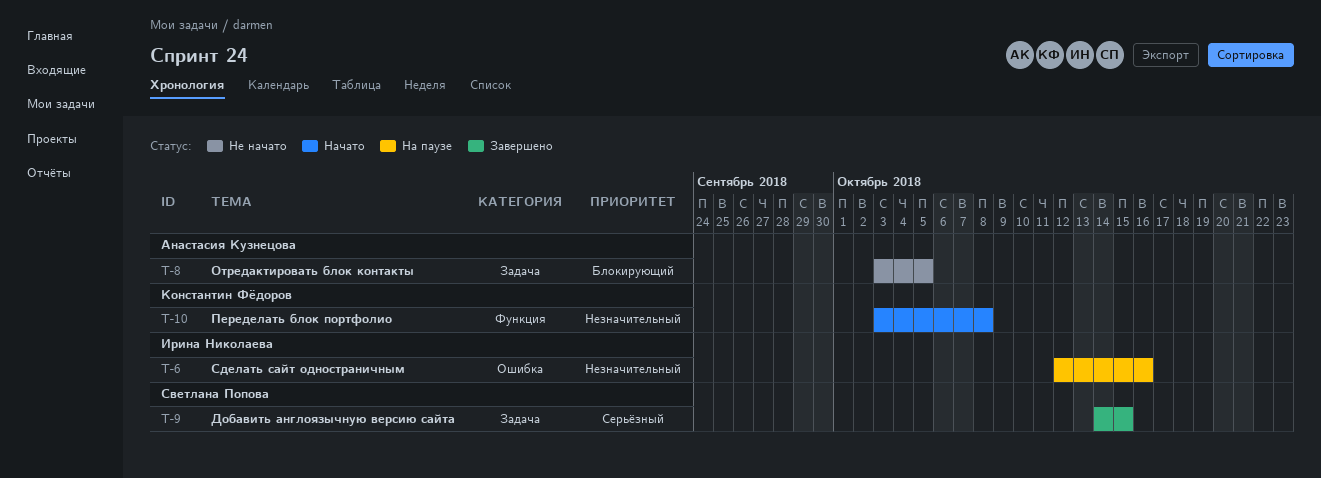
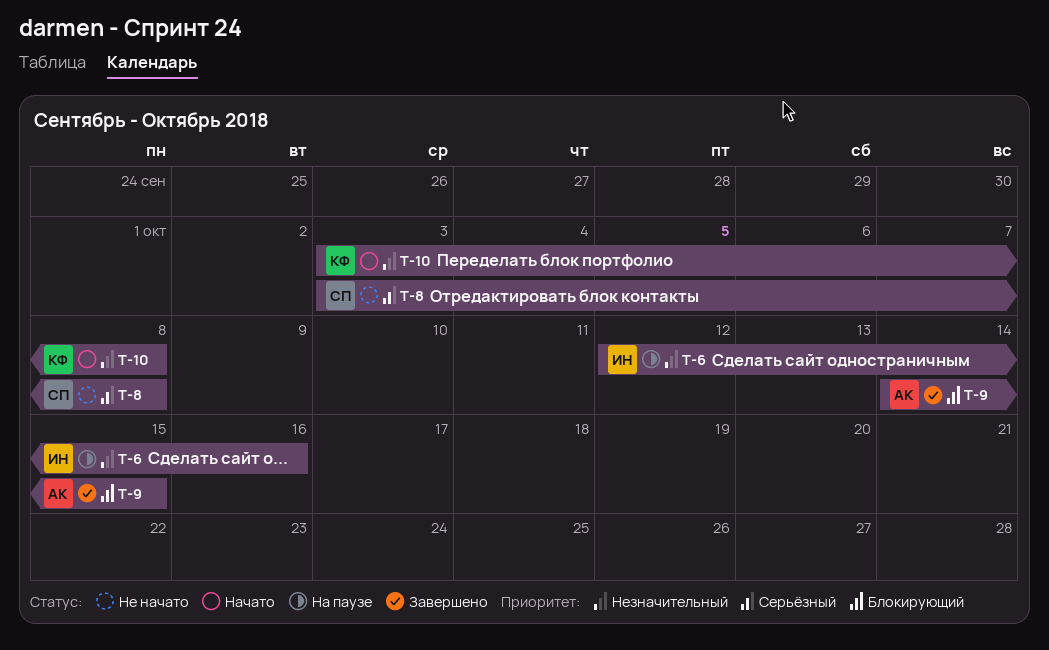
T-8, owner: Анастасия Кузнецова -> Светлана Попова
T-8, priority: Блокирующий -> Серьёзный
T-8, due: Oct 5 -> Oct 8
T-9, owner: Светлана Попова -> Анастасия Кузнецова
T-9, priority: Серьёзный -> Блокирующий

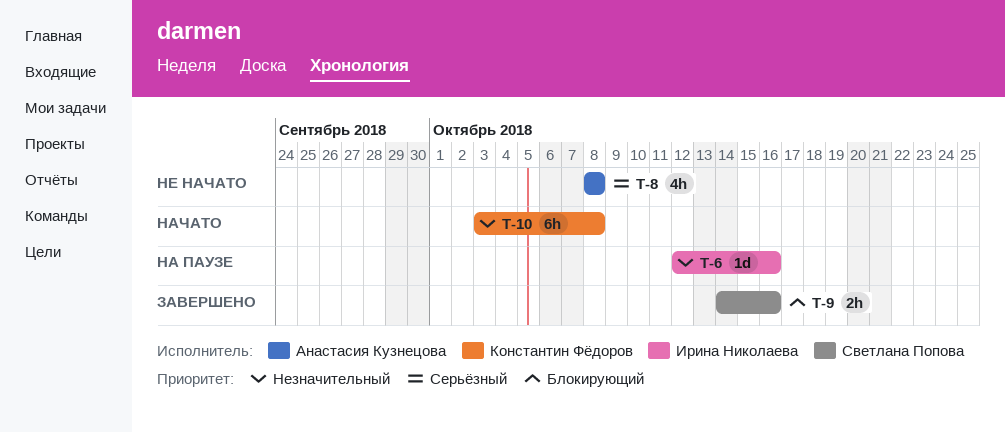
T-8, owner: Светлана Попова -> Анастасия Кузнецова
T-8, start: Oct 3 -> Oct 8
T-9, owner: Анастасия Кузнецова -> Светлана Попова
T-9, due: Oct 15 -> Oct 16

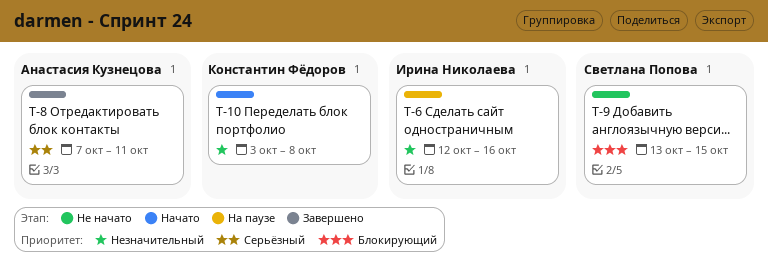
T-8, status: Не начато -> Завершено
T-8, start: Oct 8 -> Oct 7
T-8, due: Oct 8 -> Oct 11
T-9, status: Завершено -> Не начато
T-9, start: Oct 14 -> Oct 13
T-9, due: Oct 16 -> Oct 15

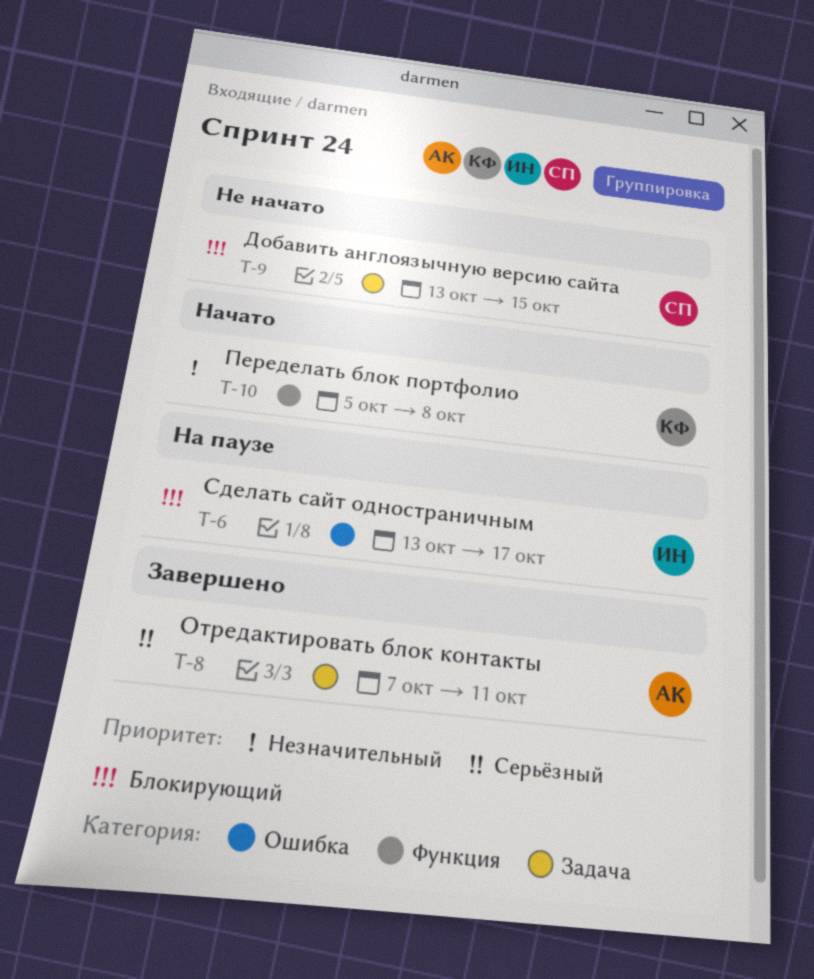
T-6, priority: Незначительный -> Блокирующий
T-6, start: Oct 12 -> Oct 13
T-6, due: Oct 16 -> Oct 17
T-10, start: Oct 3 -> Oct 5

